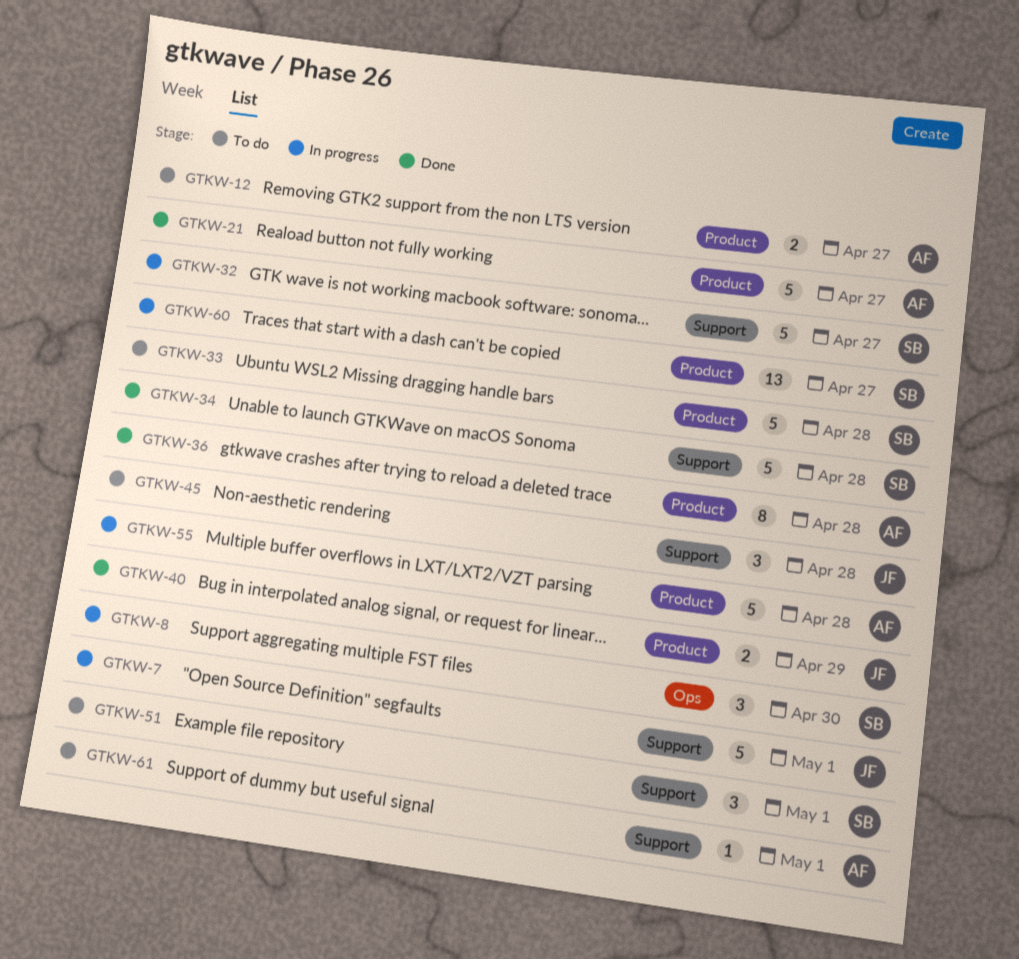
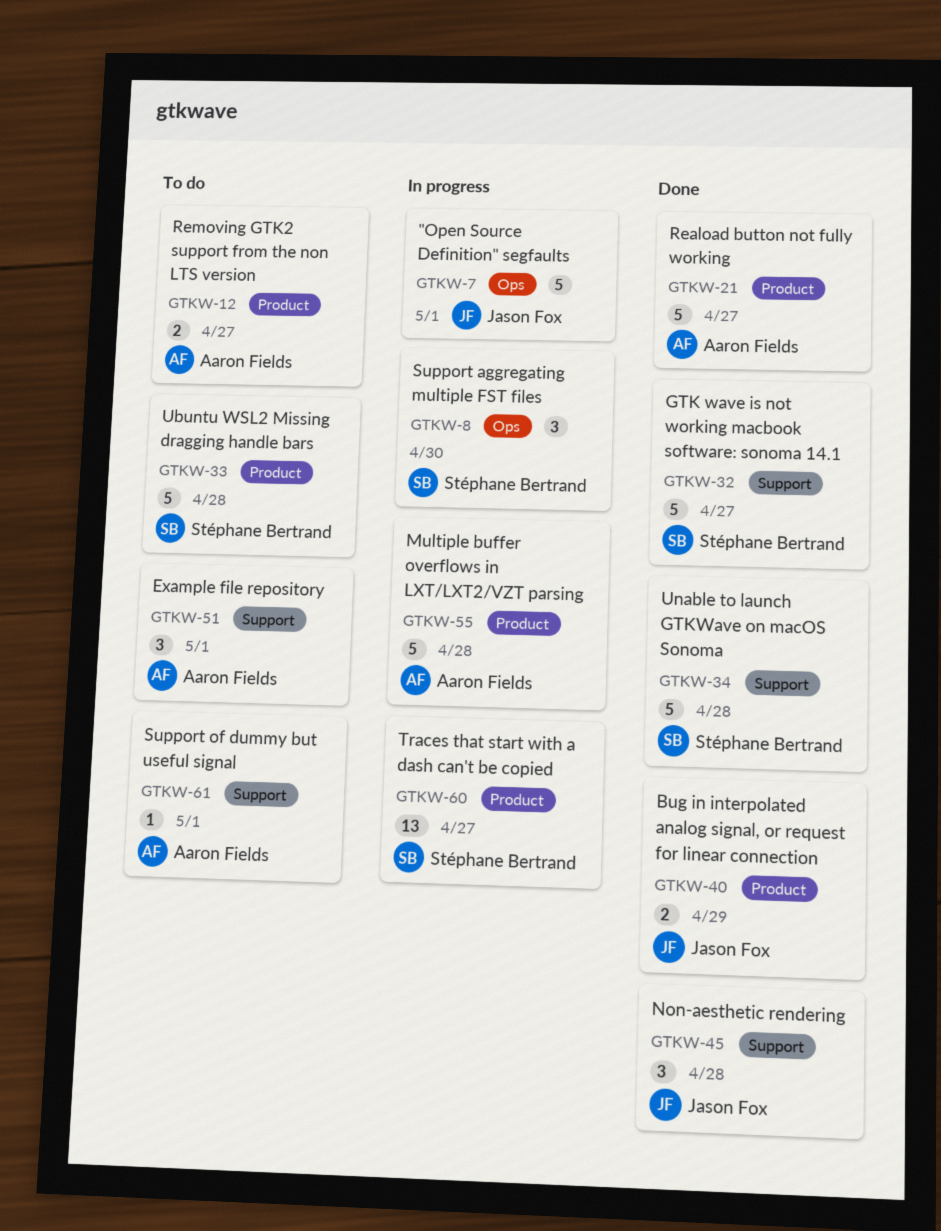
GTKW-7, label: Support -> Ops
GTKW-32, status: In progress -> Done
GTKW-36: present -> none
GTKW-45, status: To do -> Done
GTKW-51, owner: Stéphane Bertrand -> Aaron Fields

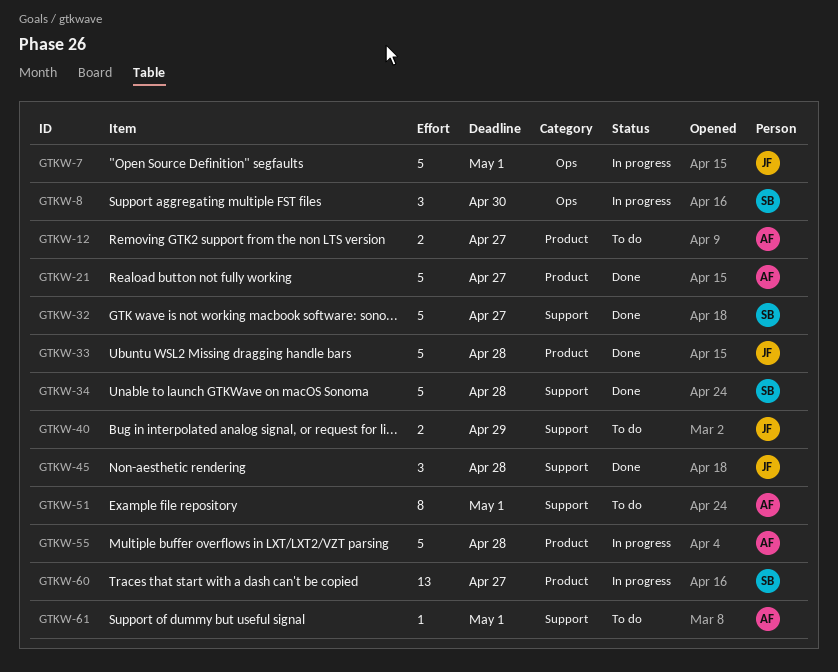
GTKW-33, status: To do -> Done
GTKW-33, owner: Stéphane Bertrand -> Jason Fox
GTKW-40, status: Done -> To do
GTKW-40, label: Product -> Support
GTKW-51, estimate: 3 -> 8

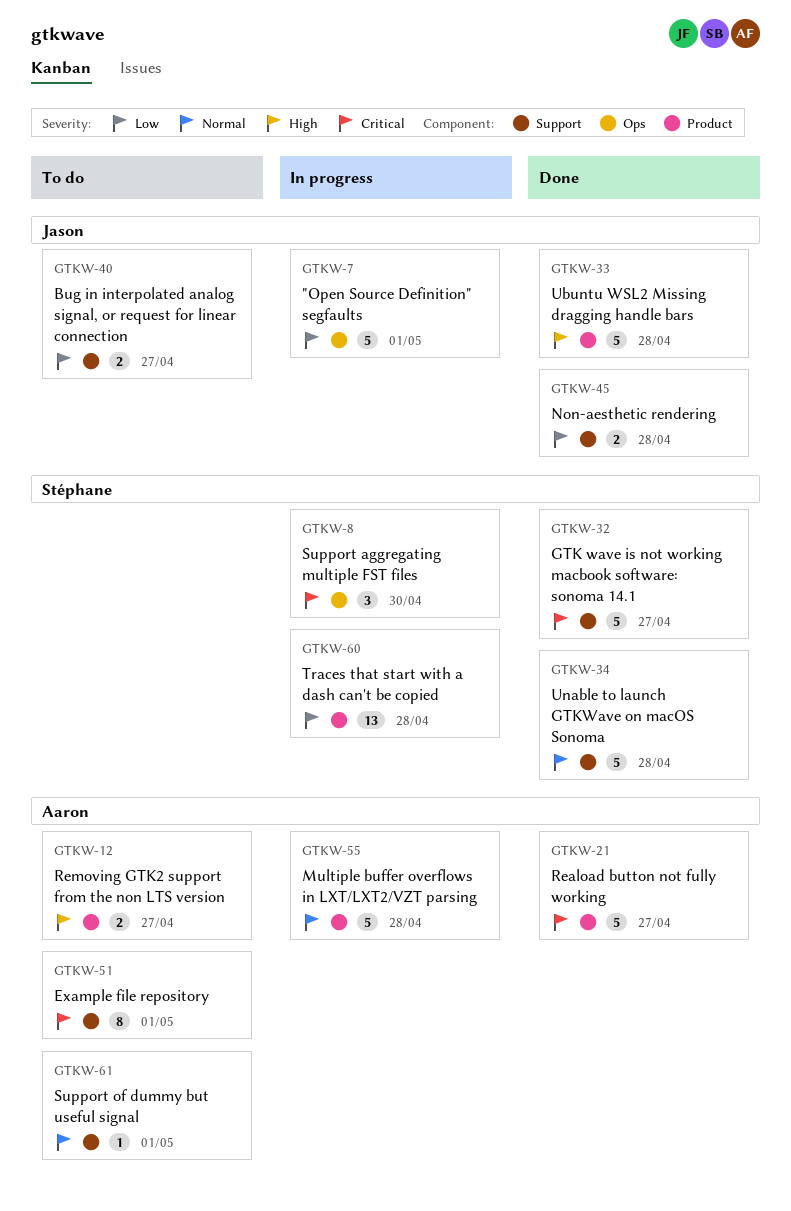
GTKW-40, due: Apr 29 -> Apr 27
GTKW-45, estimate: 3 -> 2
GTKW-60, due: Apr 27 -> Apr 28

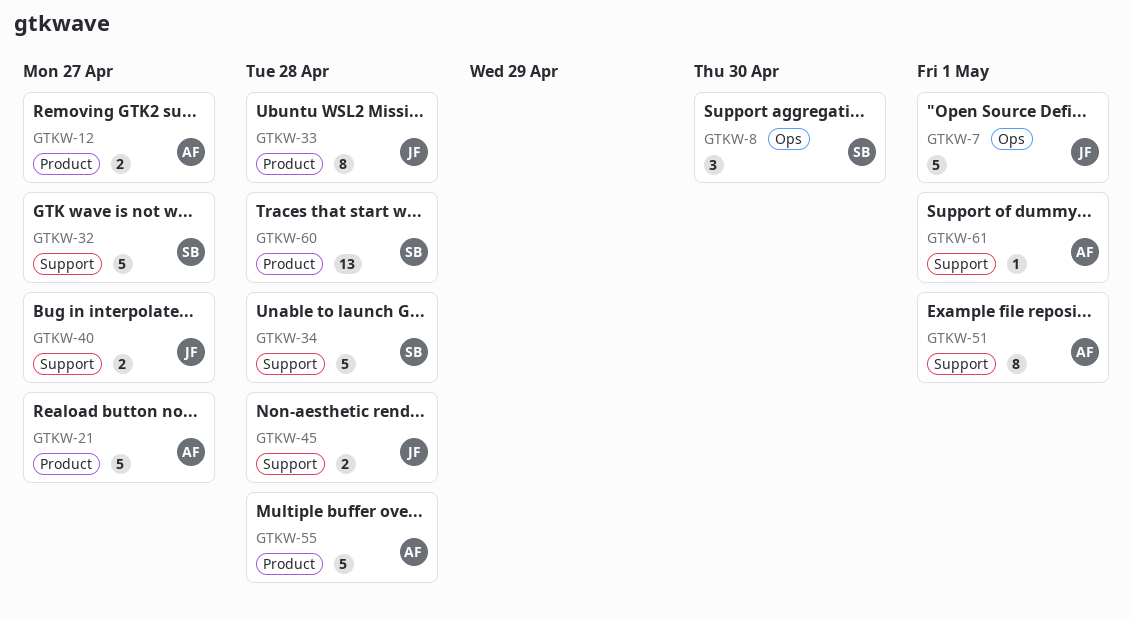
GTKW-33, estimate: 5 -> 8

